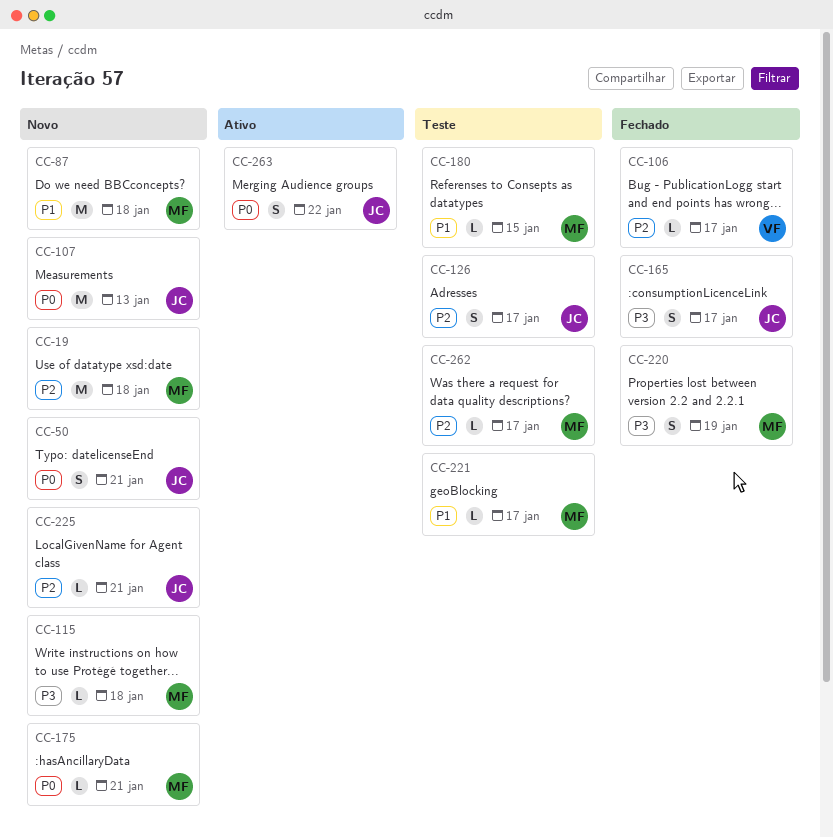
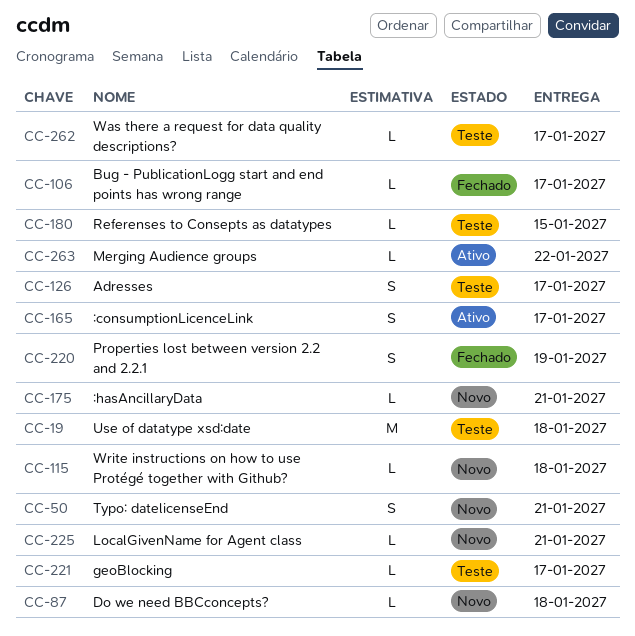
CC-19, status: Novo -> Teste
CC-87, estimate: M -> L
CC-107: present -> none
CC-165, status: Fechado -> Ativo
CC-263, estimate: S -> L

